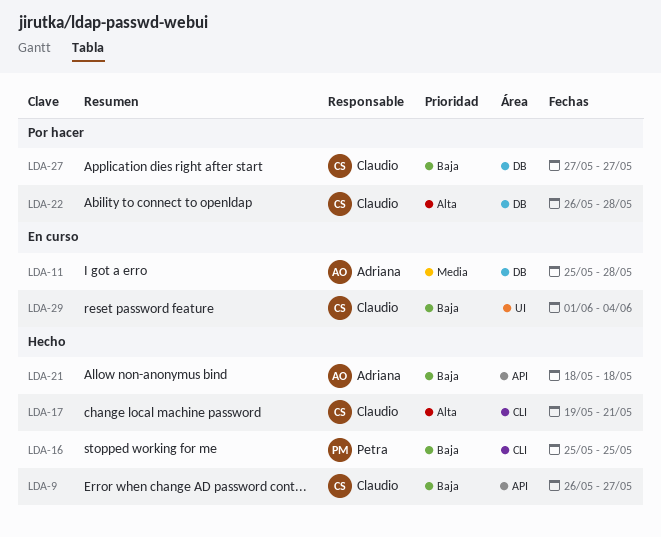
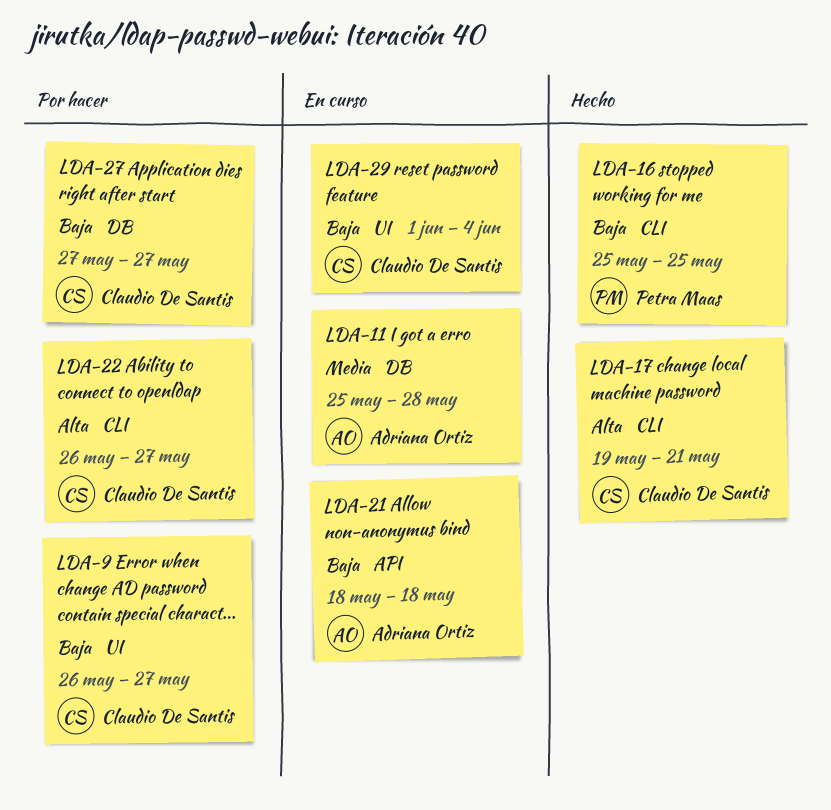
LDA-9, status: Hecho -> Por hacer
LDA-9, label: API -> UI
LDA-21, status: Hecho -> En curso
LDA-22, label: DB -> CLI
LDA-22, due: May 28 -> May 27

